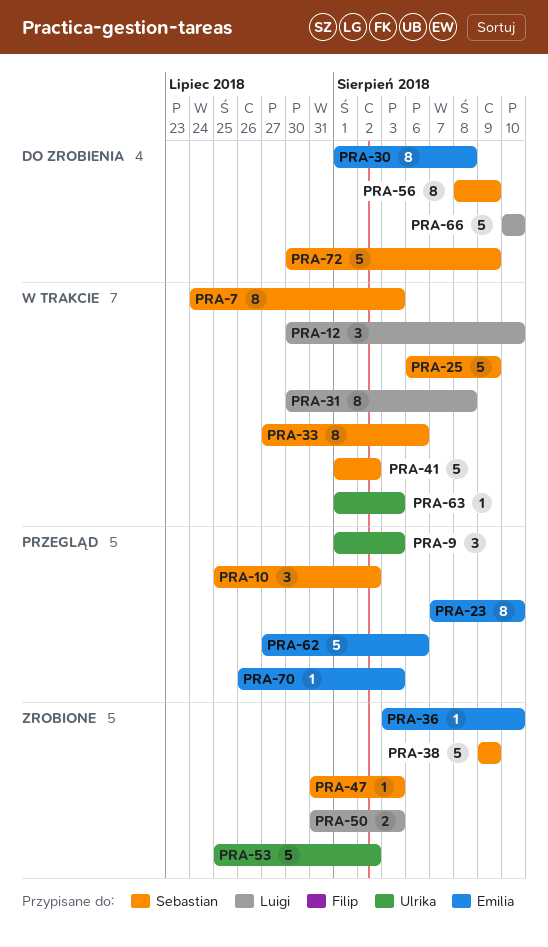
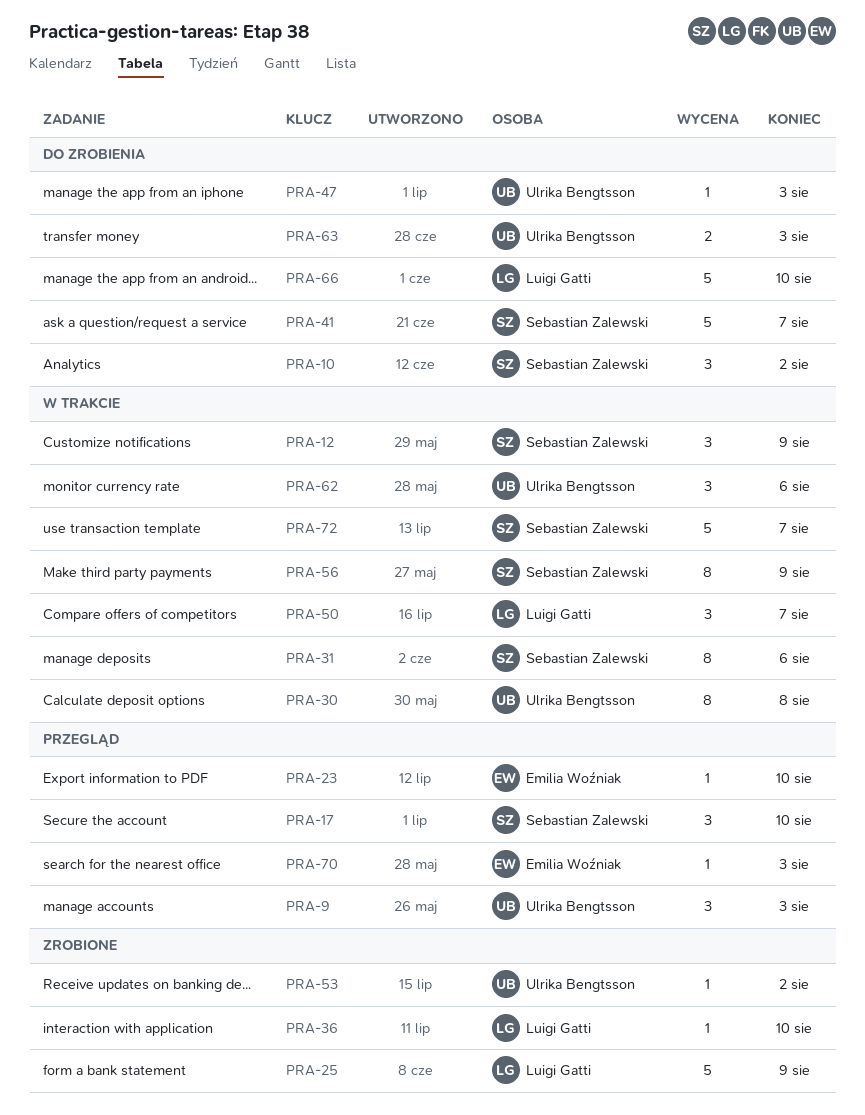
PRA-7: present -> none
PRA-10, status: Przegląd -> Do zrobienia
PRA-12, owner: Luigi Gatti -> Sebastian Zalewski
PRA-12, due: Aug 10 -> Aug 9
PRA-17: none -> present
PRA-23, estimate: 8 -> 1
PRA-25, status: W trakcie -> Zrobione
PRA-25, owner: Sebastian Zalewski -> Luigi Gatti
PRA-30, status: Do zrobienia -> W trakcie
PRA-30, owner: Emilia Woźniak -> Ulrika Bengtsson
PRA-31, owner: Luigi Gatti -> Sebastian Zalewski
PRA-31, due: Aug 8 -> Aug 6
PRA-33: present -> none
PRA-36, owner: Emilia Woźniak -> Luigi Gatti
PRA-38: present -> none
PRA-41, status: W trakcie -> Do zrobienia
PRA-41, due: Aug 2 -> Aug 7
PRA-47, status: Zrobione -> Do zrobienia
PRA-47, owner: Sebastian Zalewski -> Ulrika Bengtsson
PRA-50, status: Zrobione -> W trakcie
PRA-50, estimate: 2 -> 3
PRA-50, due: Aug 3 -> Aug 7
PRA-53, estimate: 5 -> 1
PRA-56, status: Do zrobienia -> W trakcie
PRA-62, status: Przegląd -> W trakcie
PRA-62, owner: Emilia Woźniak -> Ulrika Bengtsson
PRA-62, estimate: 5 -> 3
PRA-63, status: W trakcie -> Do zrobienia
PRA-63, estimate: 1 -> 2
PRA-72, status: Do zrobienia -> W trakcie
PRA-72, due: Aug 9 -> Aug 7

